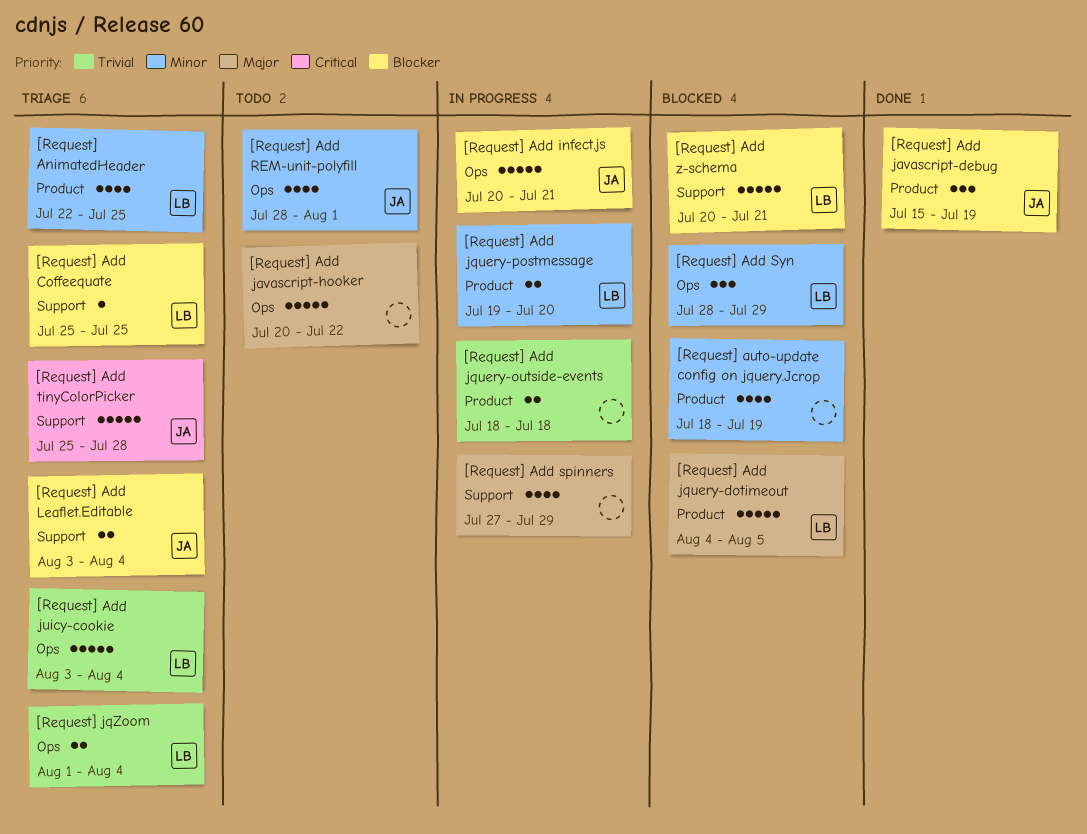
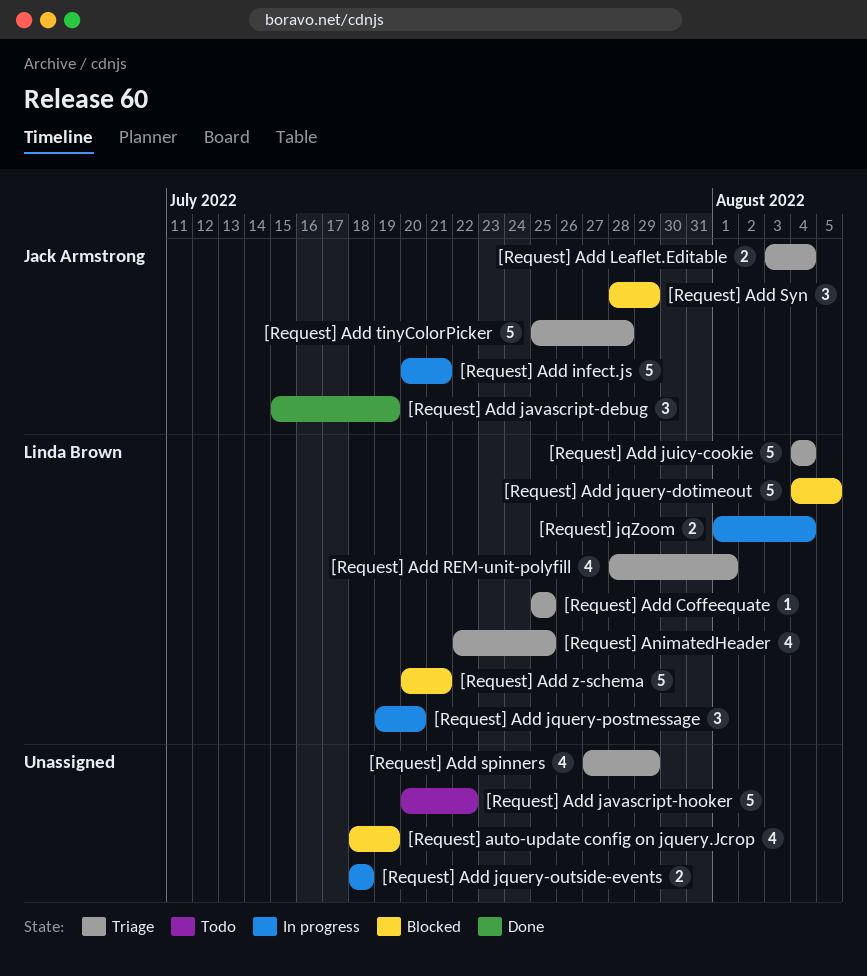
[Request] Add jquery-postmessage, estimate: 2 -> 3
[Request] Add juicy-cookie, start: Aug 3 -> Aug 4
[Request] Add REM-unit-polyfill, status: Todo -> Triage
[Request] Add REM-unit-polyfill, owner: Jack Armstrong -> Linda Brown
[Request] Add spinners, status: In progress -> Triage
[Request] Add Syn, owner: Linda Brown -> Jack Armstrong
[Request] jqZoom, status: Triage -> In progress

